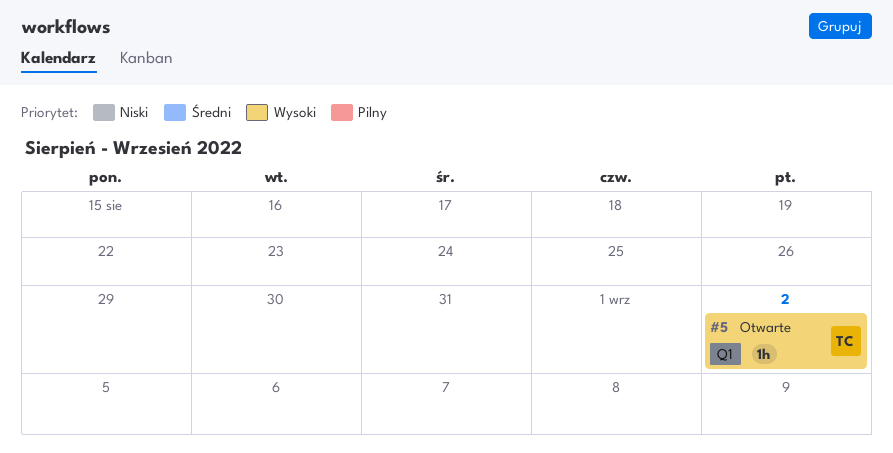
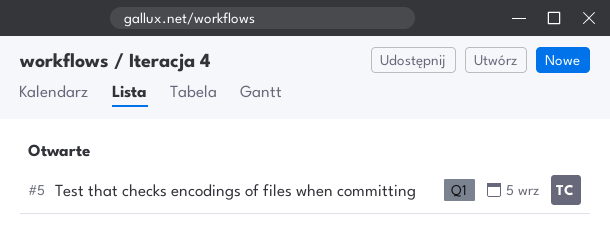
#5, due: Sep 2 -> Sep 5

